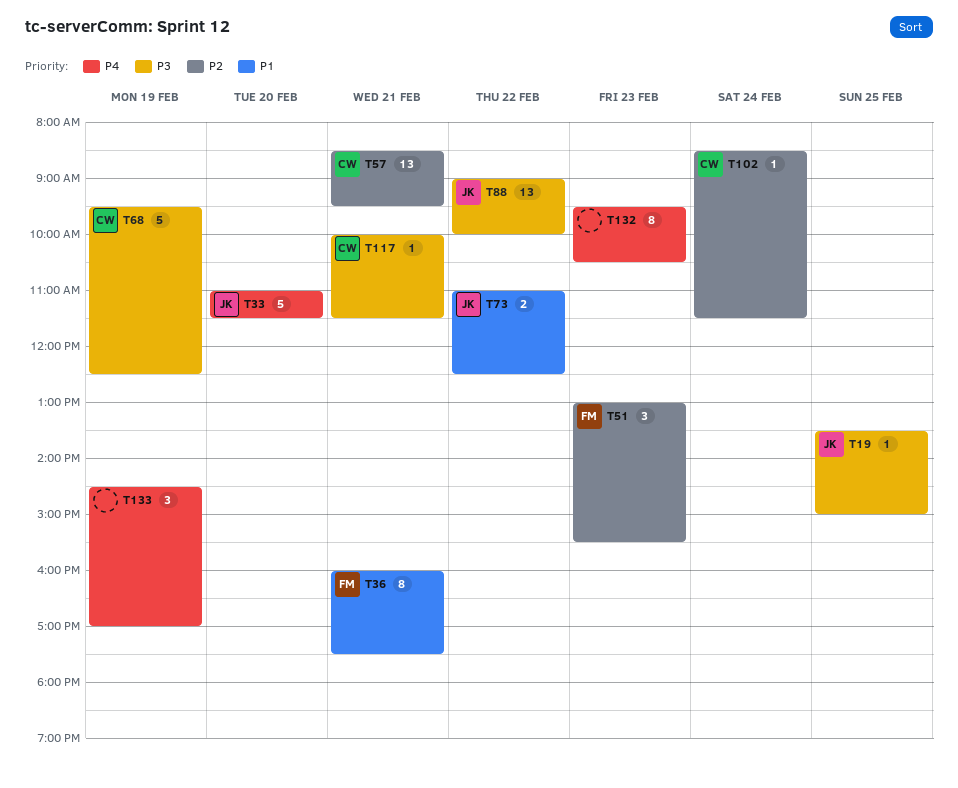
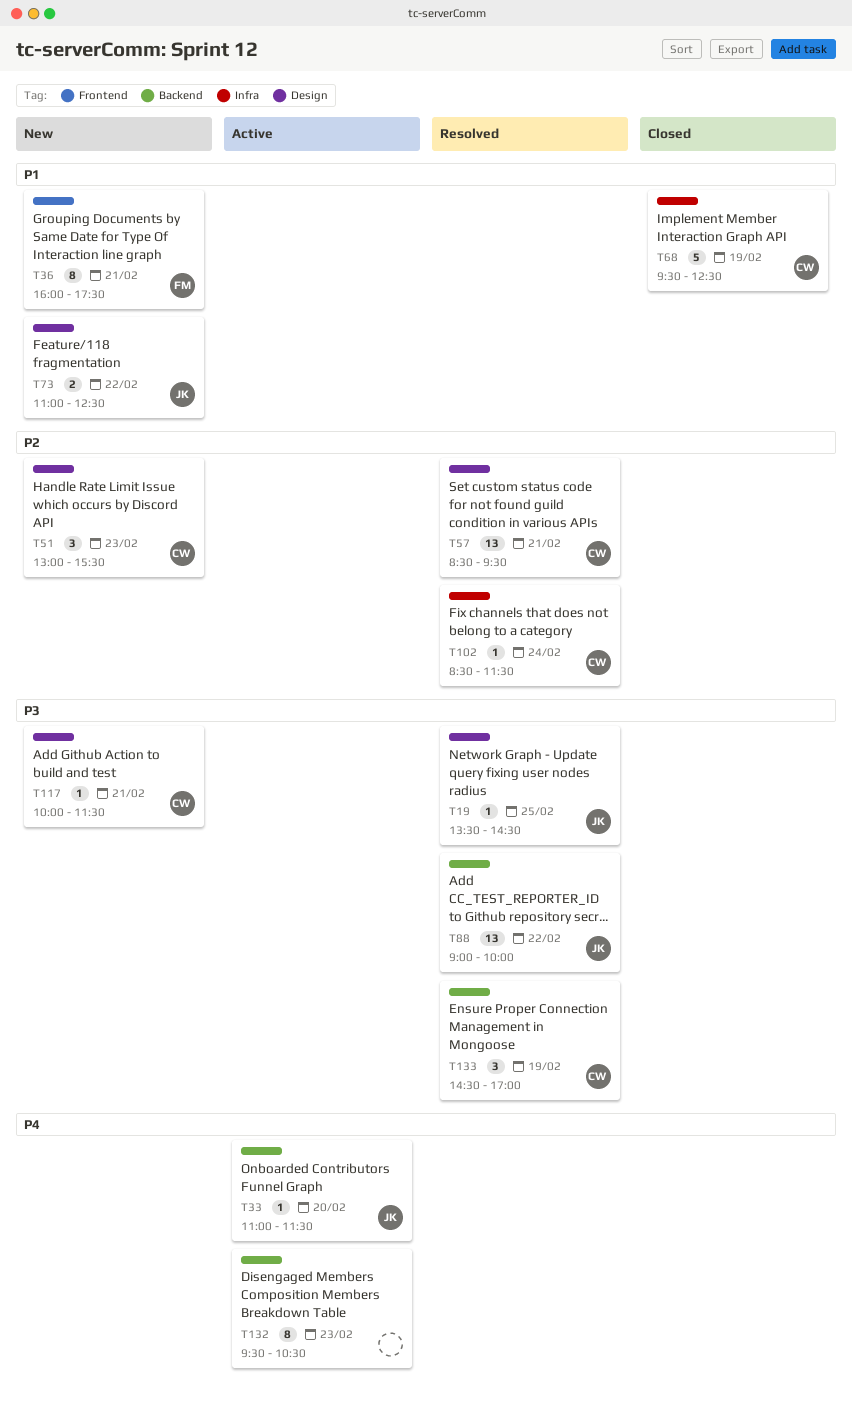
T19, ends: 15:00 -> 14:30
T33, estimate: 5 -> 1
T51, owner: FM -> CW
T68, priority: P3 -> P1
T133, owner: none -> CW
T133, priority: P4 -> P3

